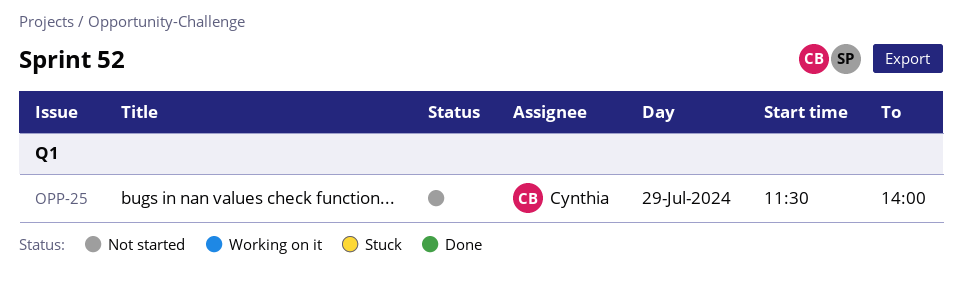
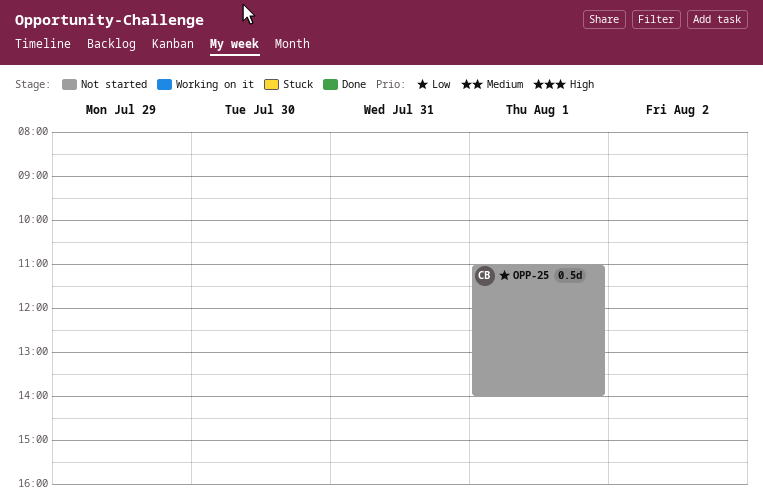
OPP-25, day: Jul 29 -> Aug 1
OPP-25, begins: 11:30 -> 11:00

